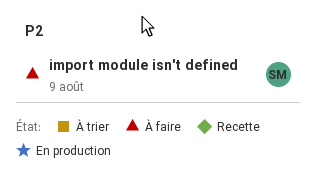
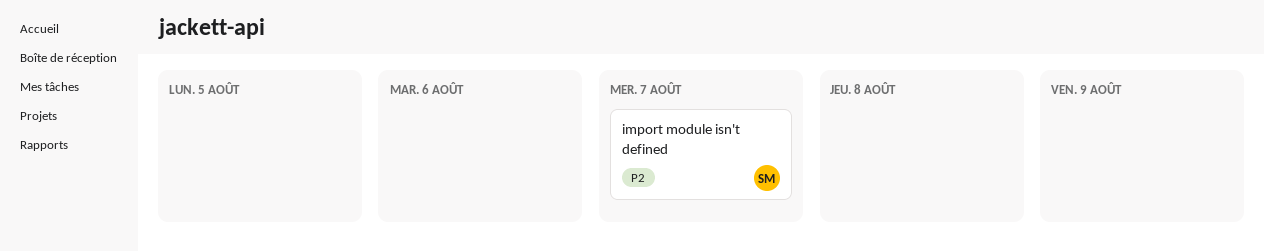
import module isn't defined, due: Aug 9 -> Aug 7

